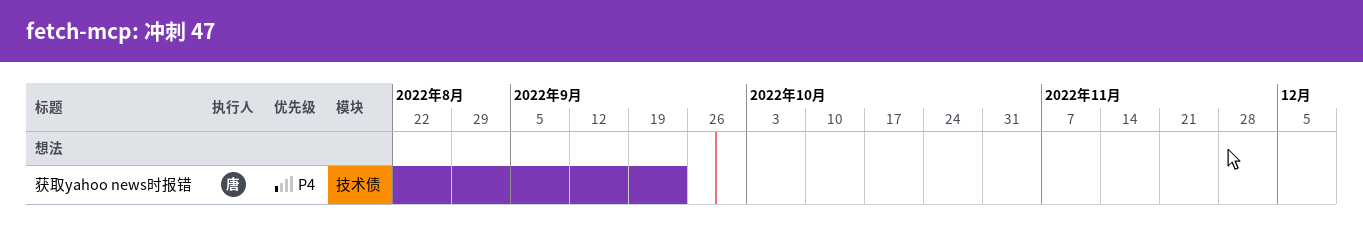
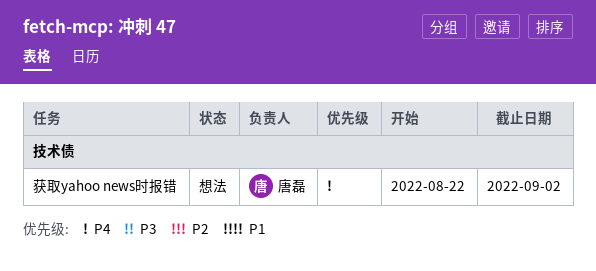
获取yahoo news时报错, due: Sep 23 -> Sep 2

